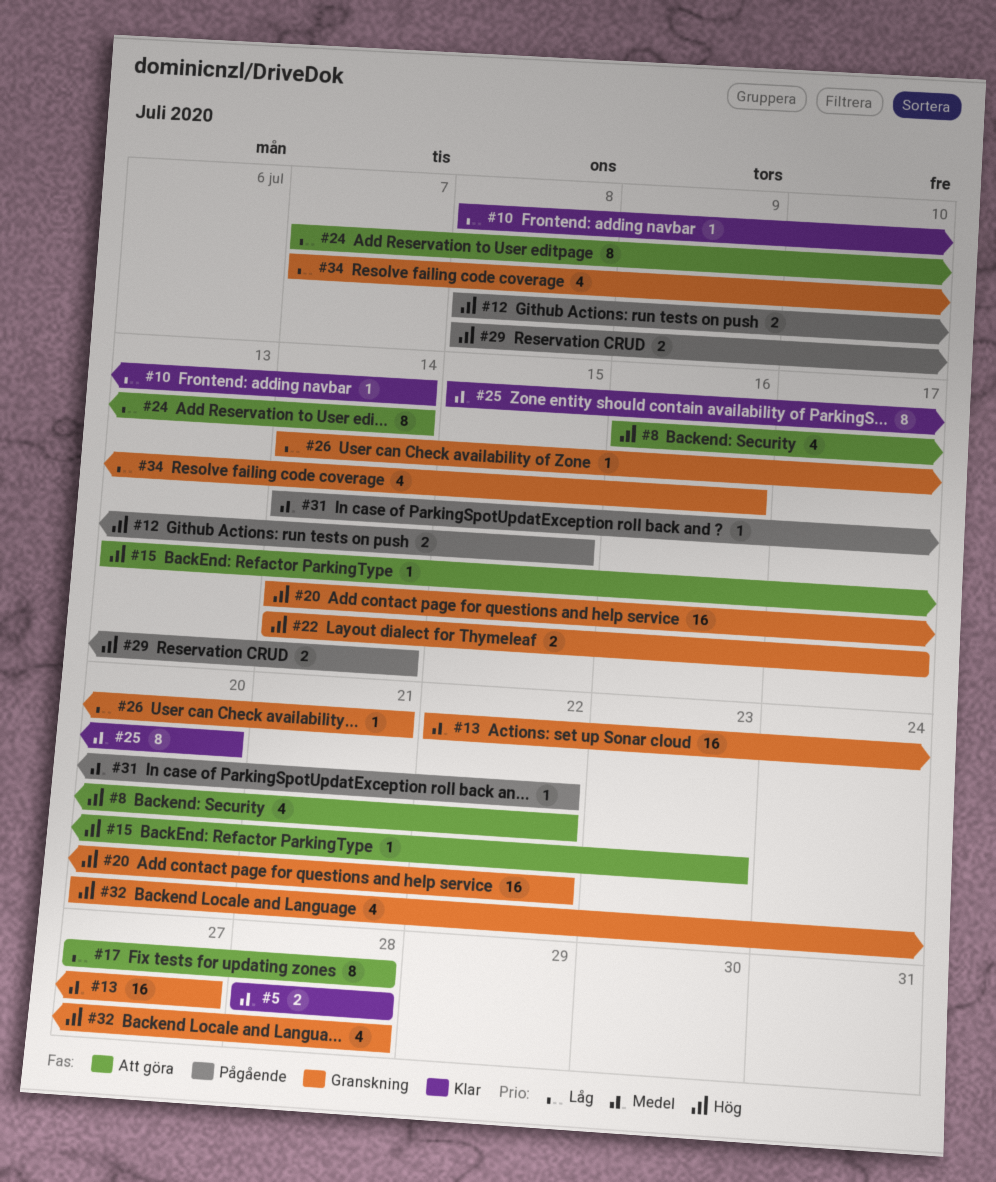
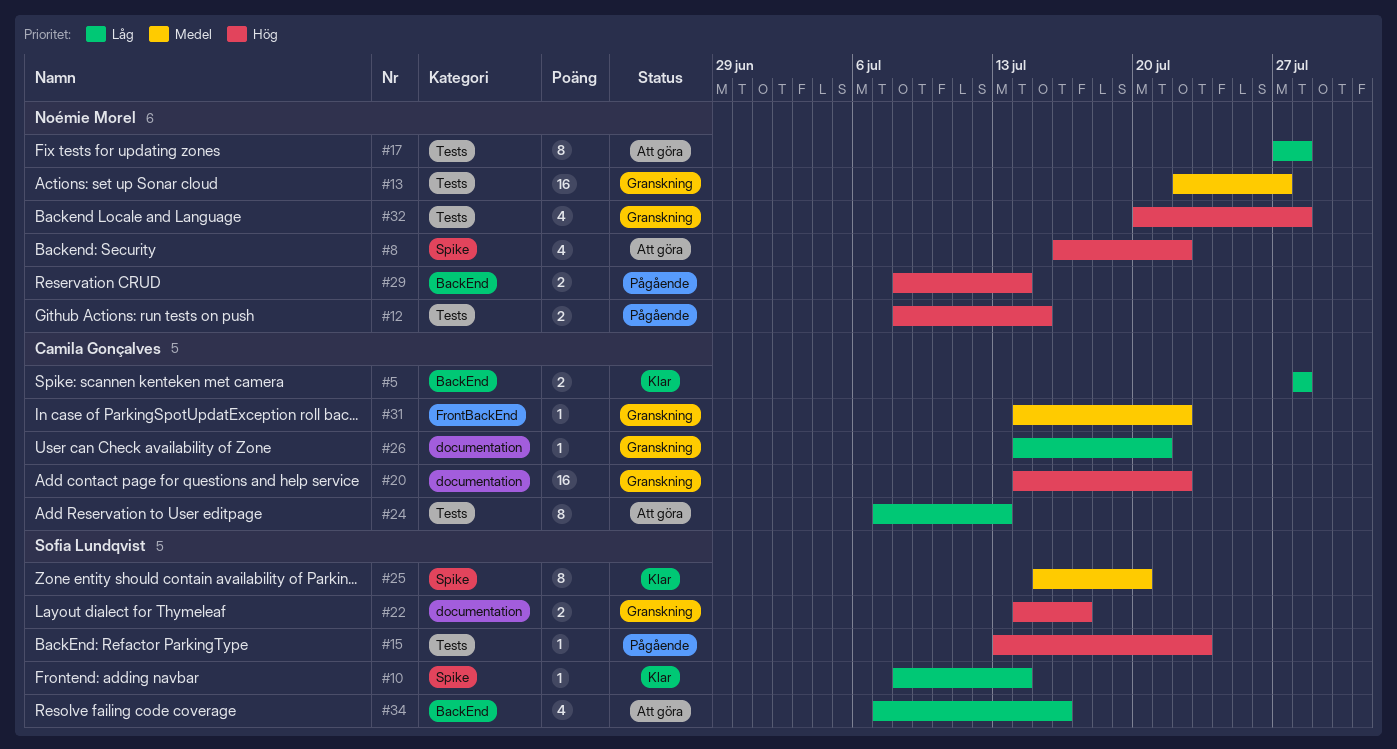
#5, priority: Medel -> Låg
#15, status: Att göra -> Pågående
#24, due: Jul 14 -> Jul 13
#31, status: Pågående -> Granskning
#34, status: Granskning -> Att göra

